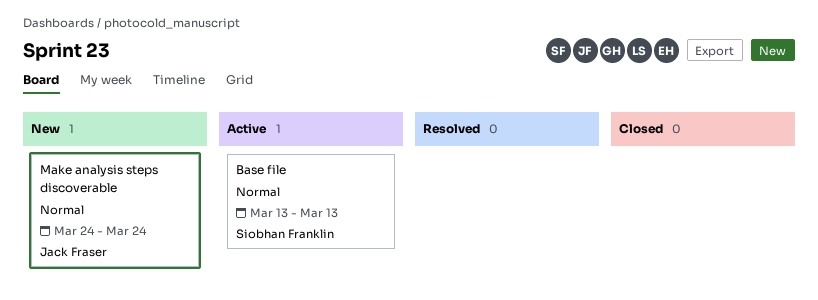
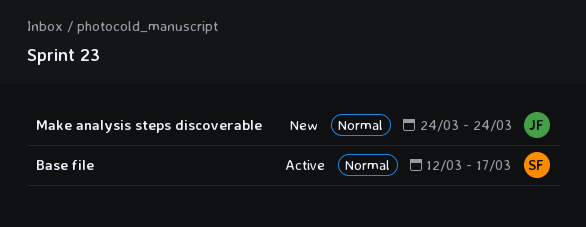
Base file, start: Mar 13 -> Mar 12
Base file, due: Mar 13 -> Mar 17

